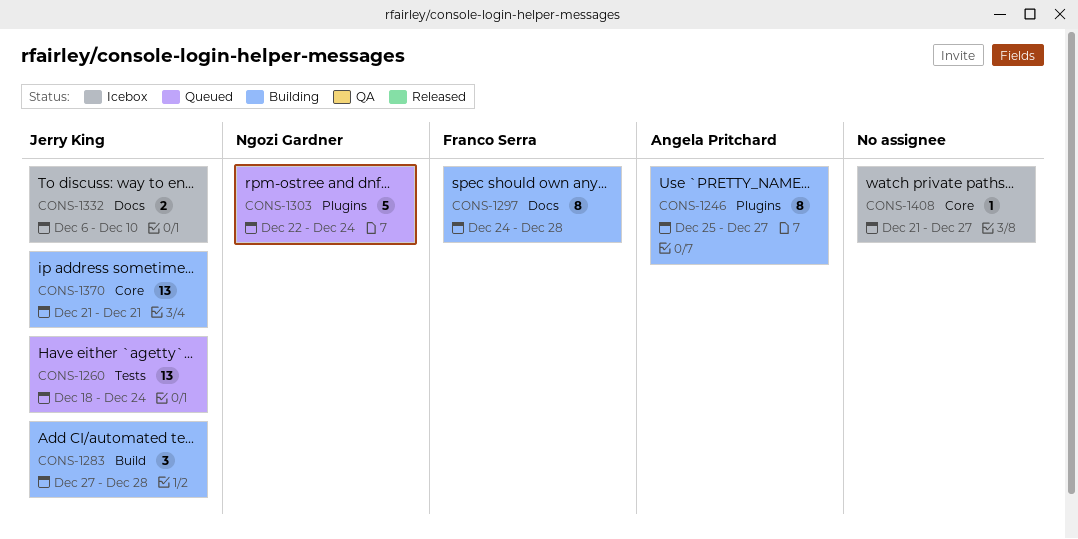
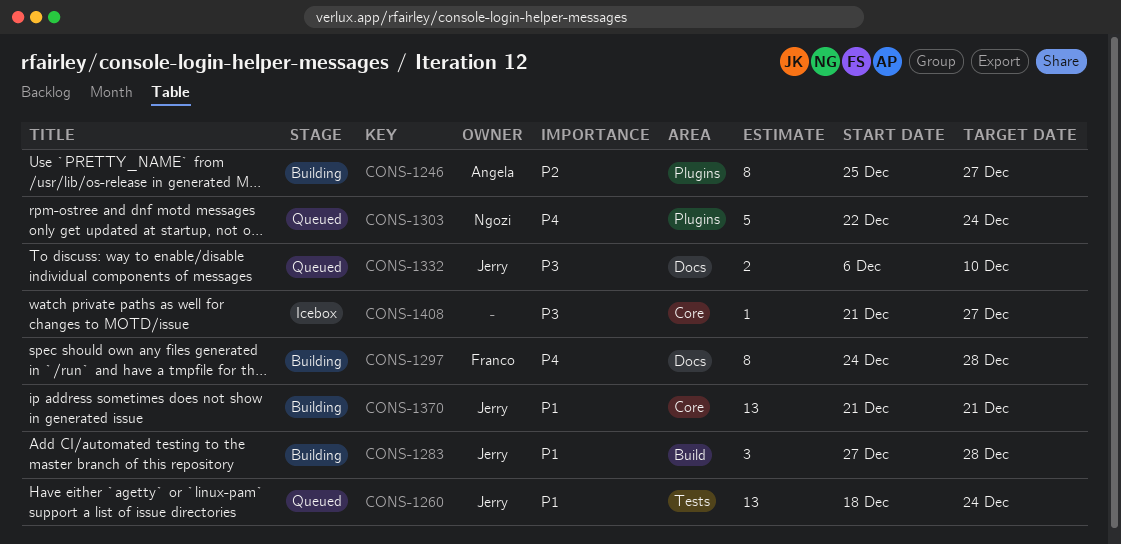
CONS-1332, status: Icebox -> Queued

